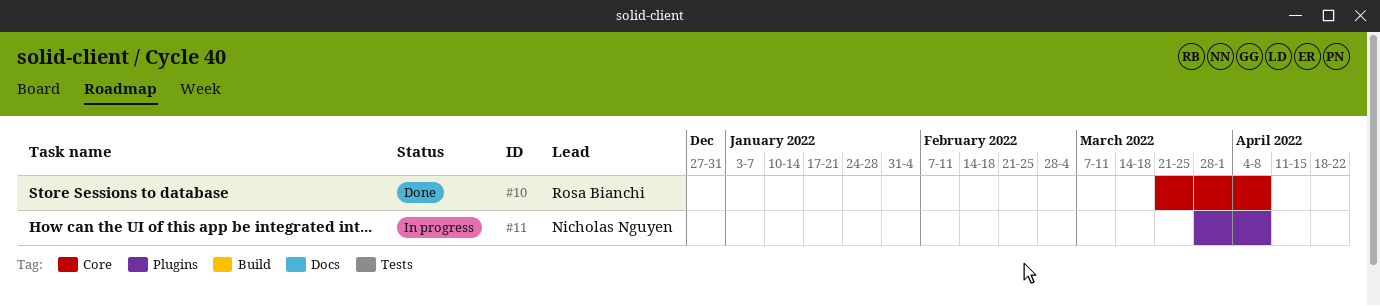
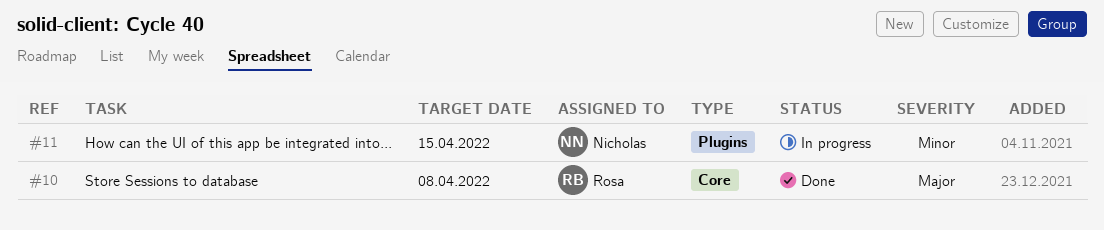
#11, due: Apr 8 -> Apr 15

